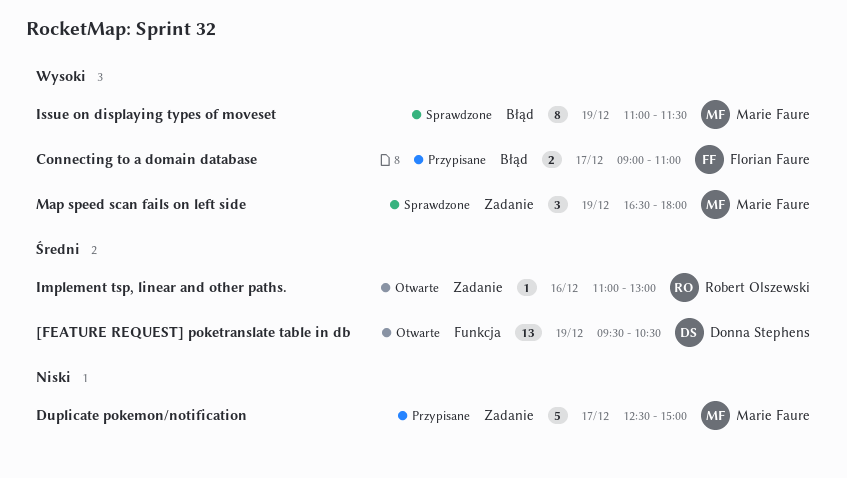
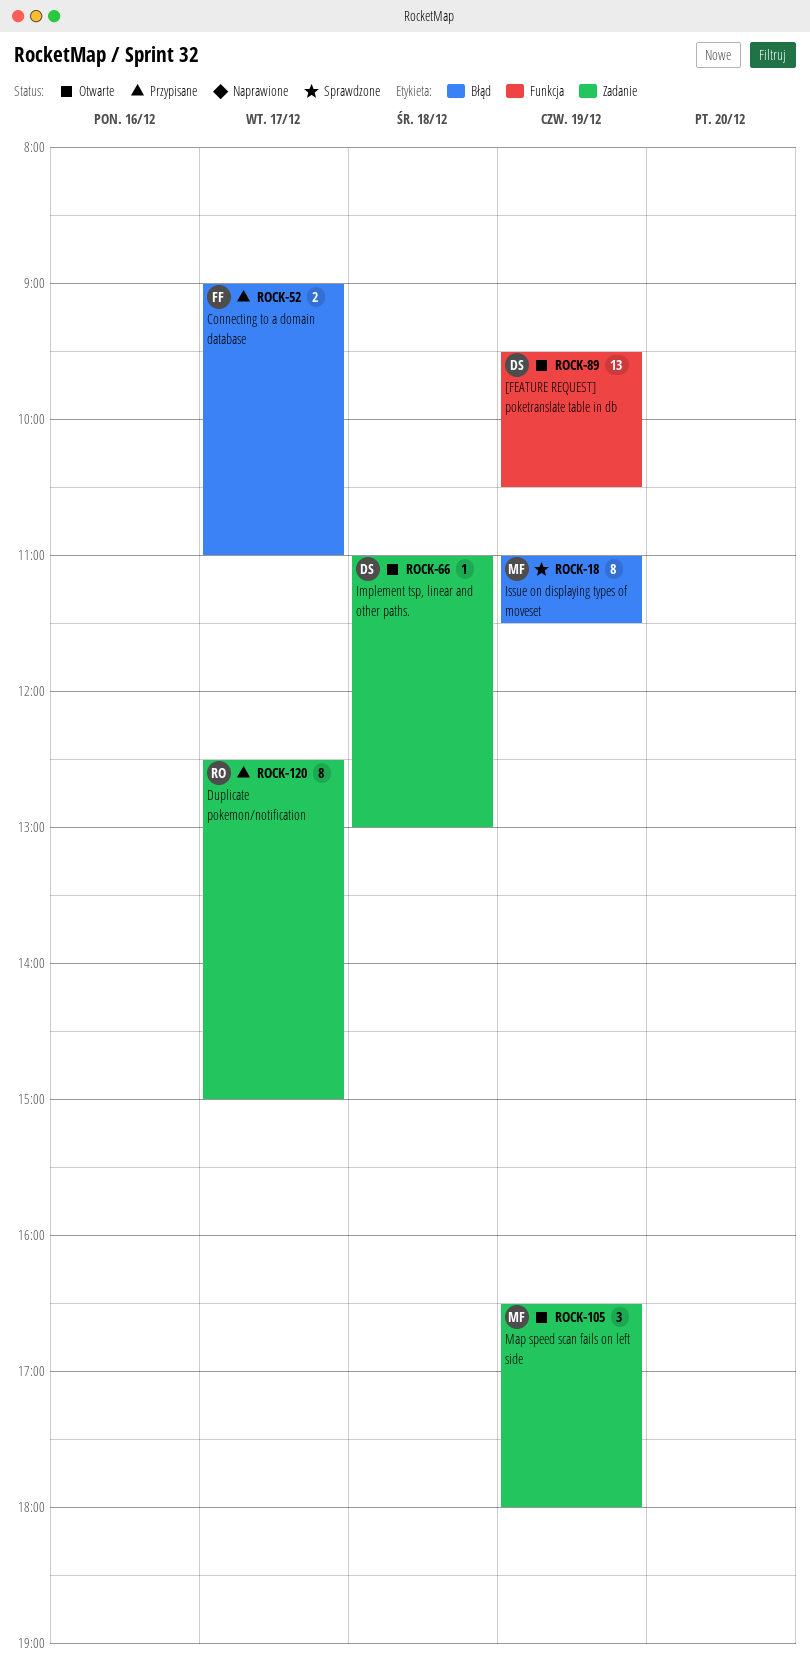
Duplicate pokemon/notification, owner: Marie Faure -> Robert Olszewski
Duplicate pokemon/notification, estimate: 5 -> 8
Implement tsp, linear and other paths., owner: Robert Olszewski -> Donna Stephens
Implement tsp, linear and other paths., day: Dec 16 -> Dec 18
Map speed scan fails on left side, status: Sprawdzone -> Otwarte

